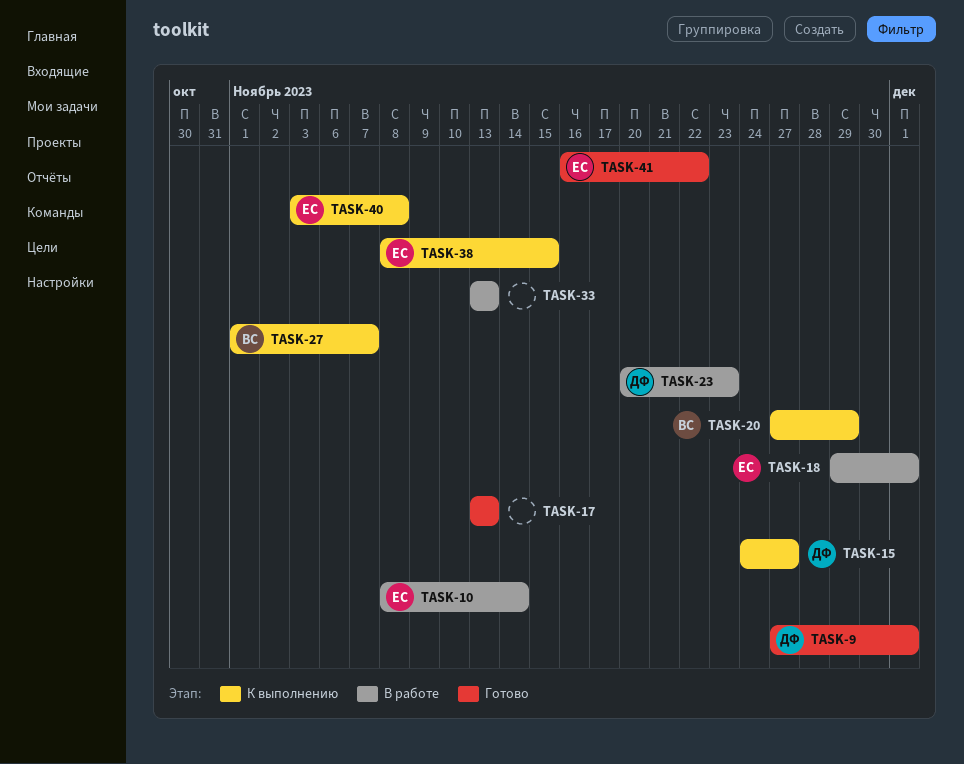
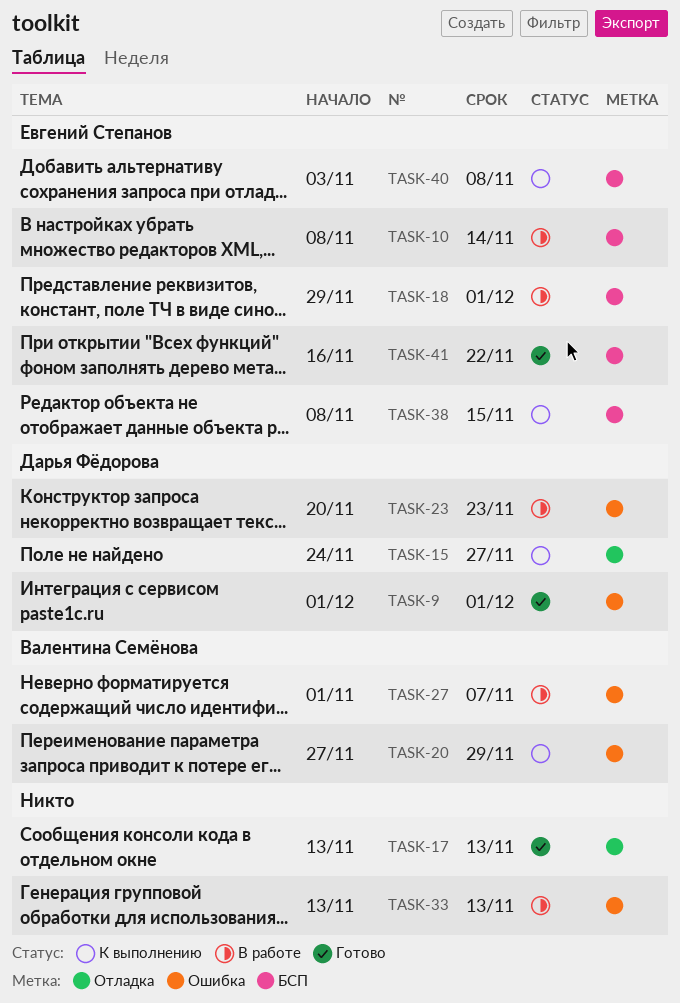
TASK-9, start: Nov 27 -> Dec 1
TASK-27, status: К выполнению -> В работе

